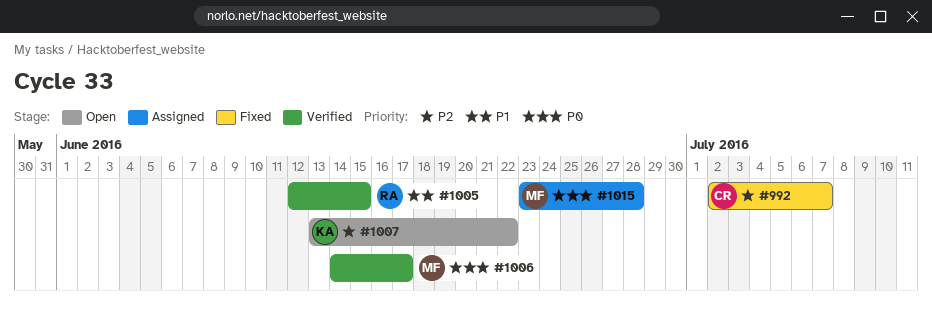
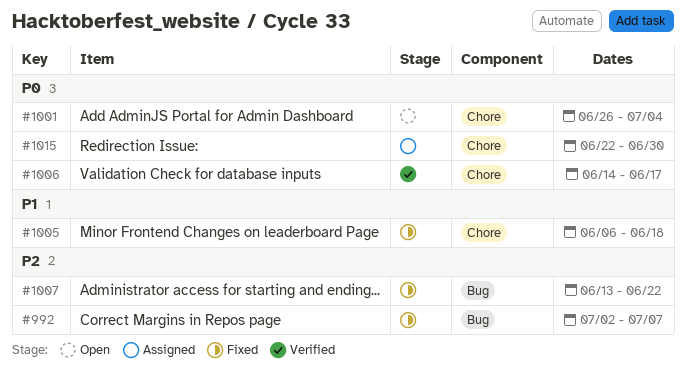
#1001: none -> present
#1005, status: Verified -> Fixed
#1005, start: Jun 12 -> Jun 6
#1005, due: Jun 15 -> Jun 18
#1007, status: Open -> Fixed
#1015, start: Jun 23 -> Jun 22
#1015, due: Jun 28 -> Jun 30

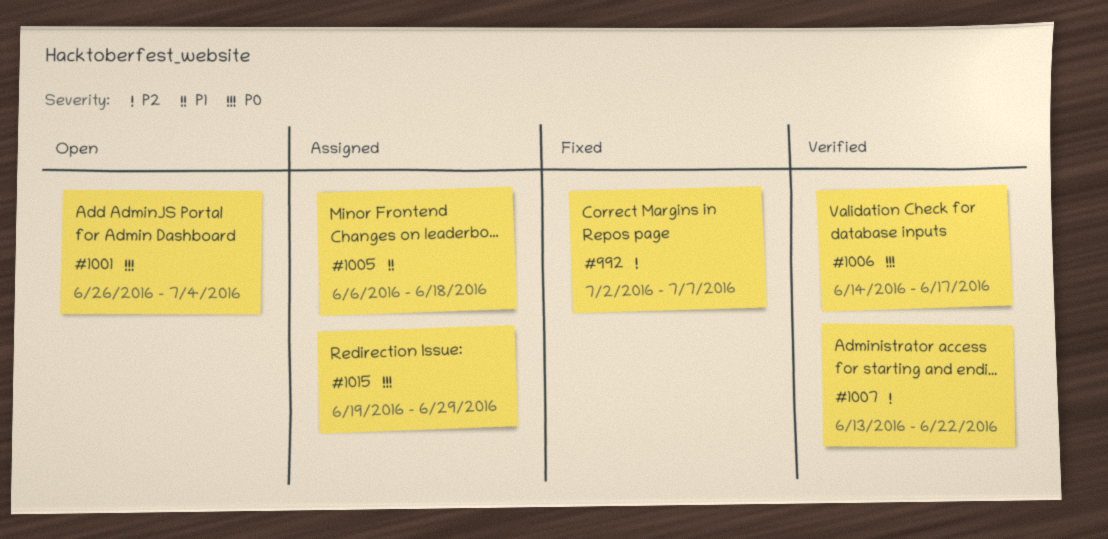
#1005, status: Fixed -> Assigned
#1007, status: Fixed -> Verified
#1015, start: Jun 22 -> Jun 19
#1015, due: Jun 30 -> Jun 29

